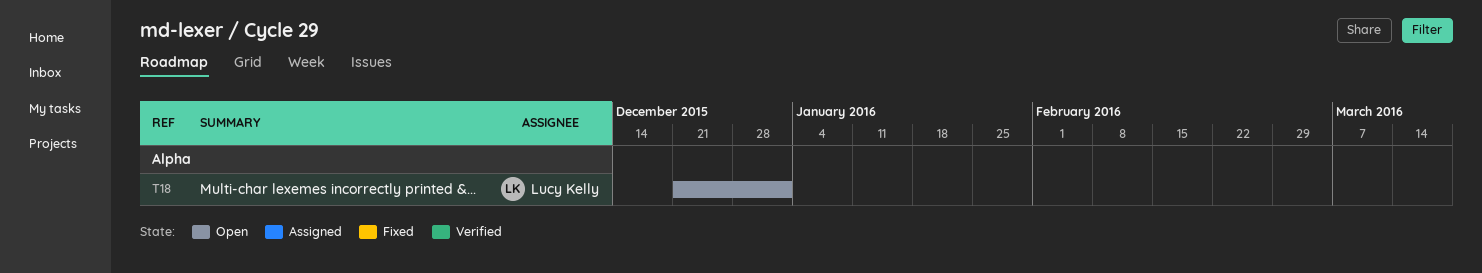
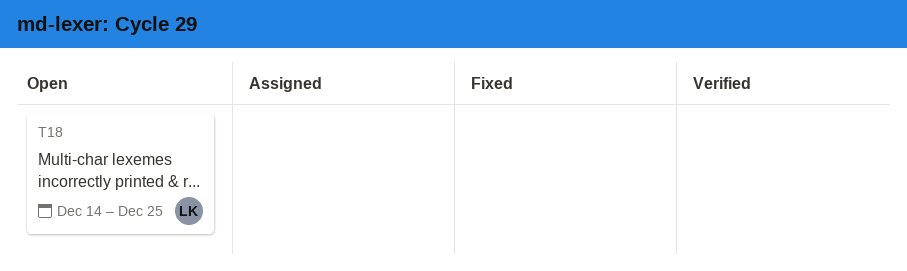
T18, start: Dec 21 -> Dec 14
T18, due: Jan 1 -> Dec 25

